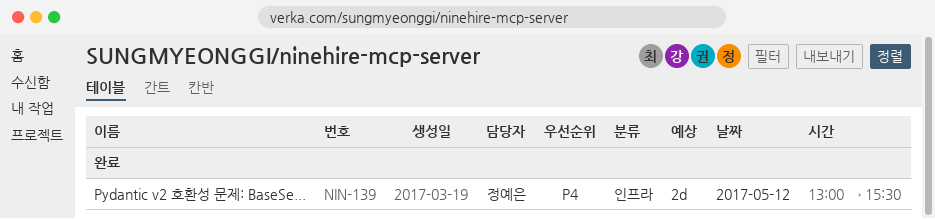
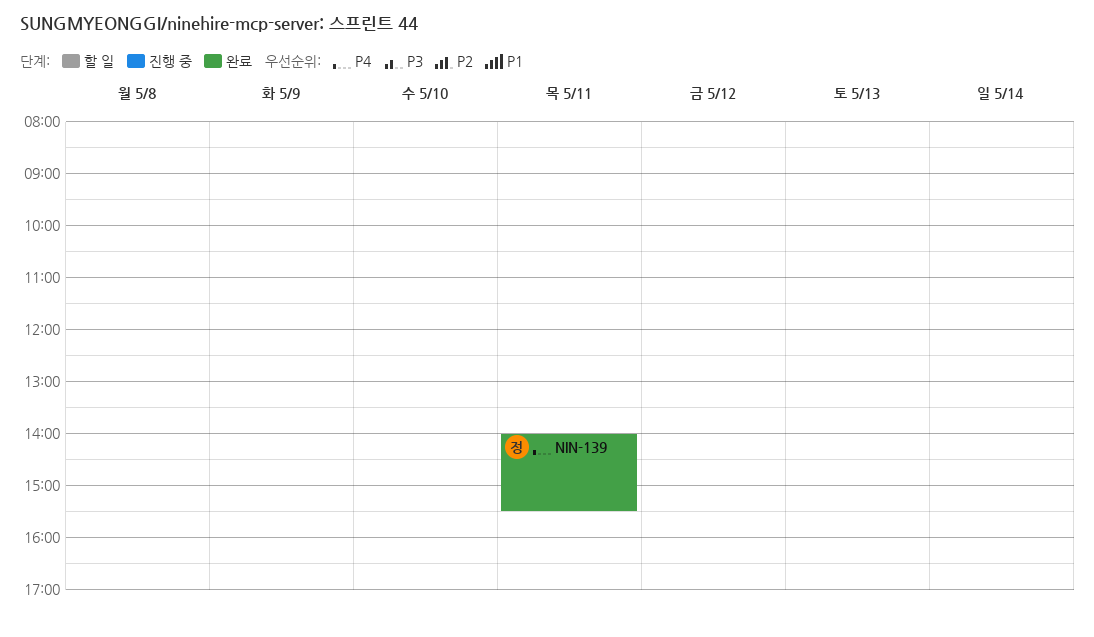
NIN-139, day: May 12 -> May 11
NIN-139, begins: 13:00 -> 14:00

